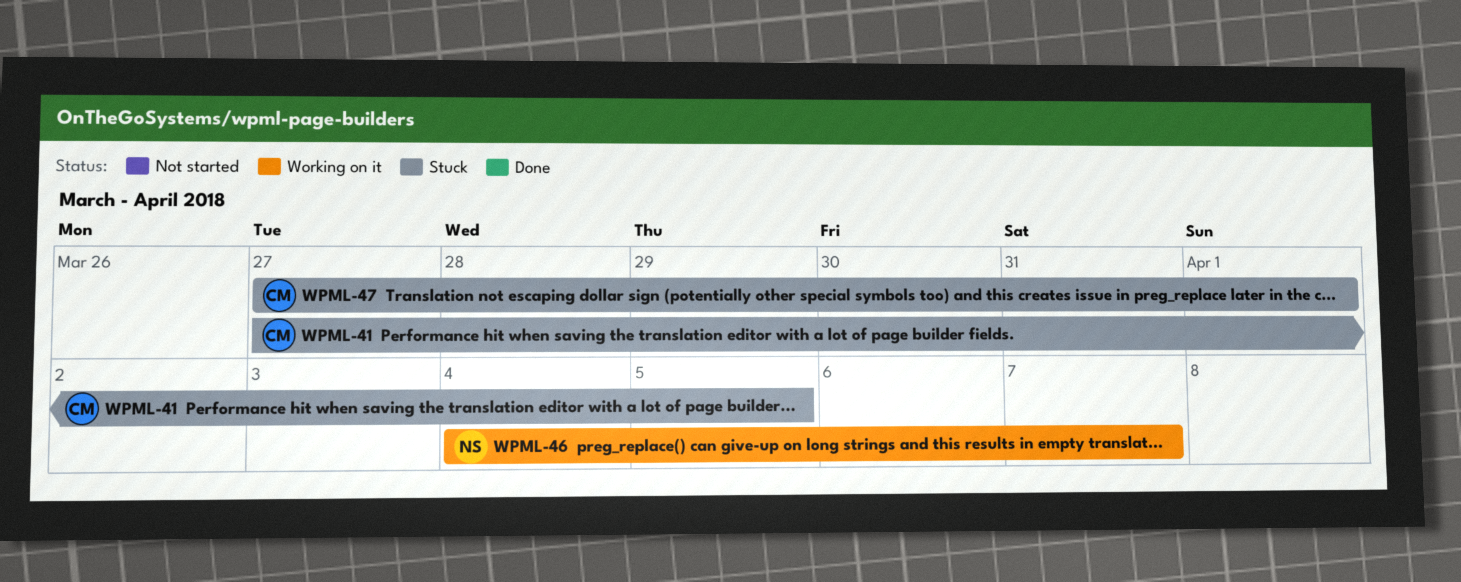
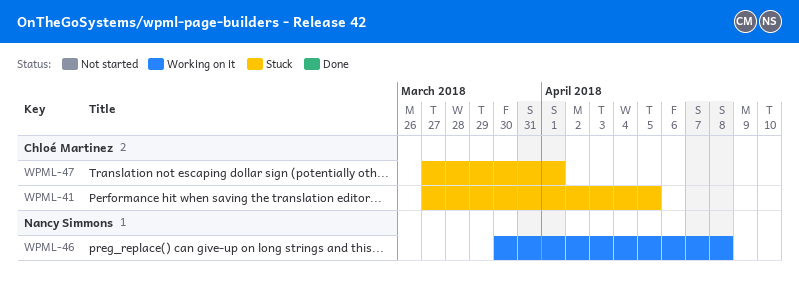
WPML-46, start: Apr 4 -> Mar 30
WPML-46, due: Apr 7 -> Apr 8

